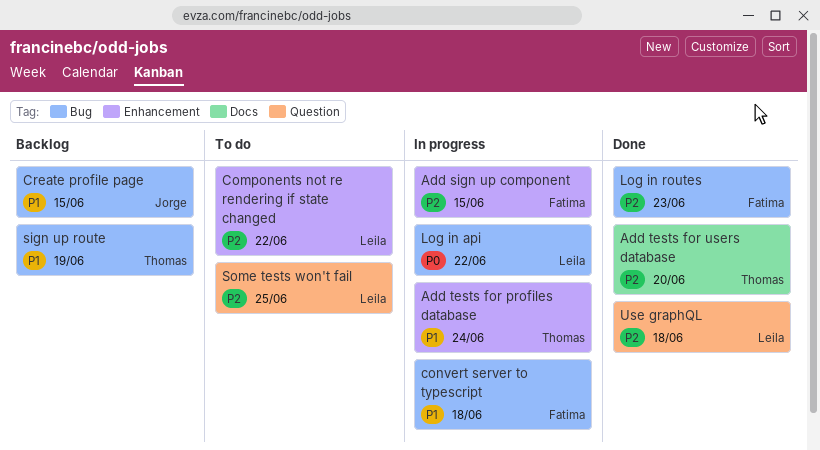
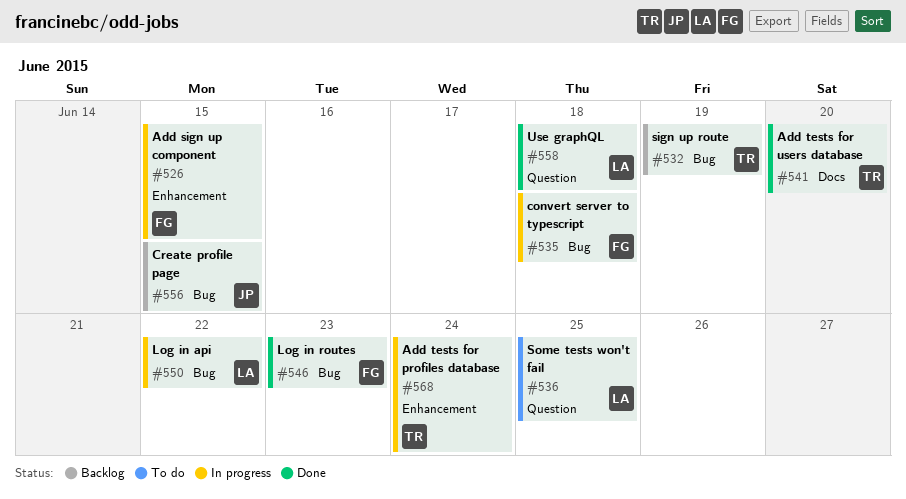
Components not re rendering if state changed: present -> none

